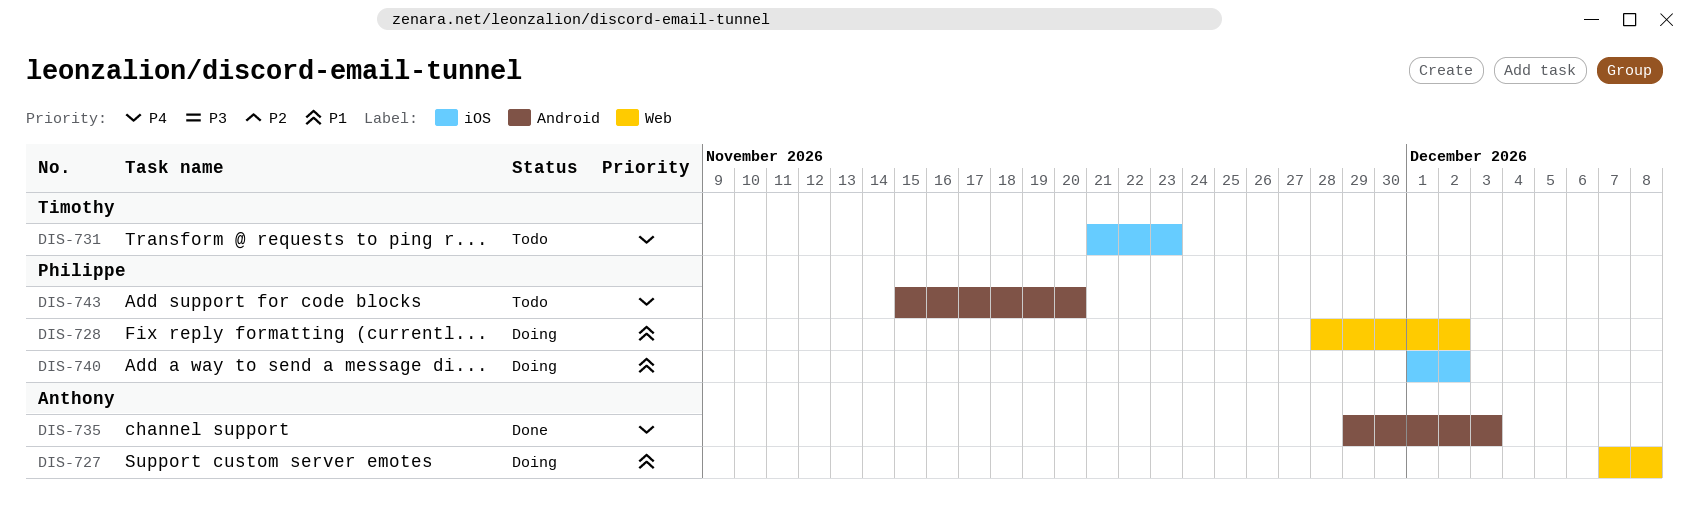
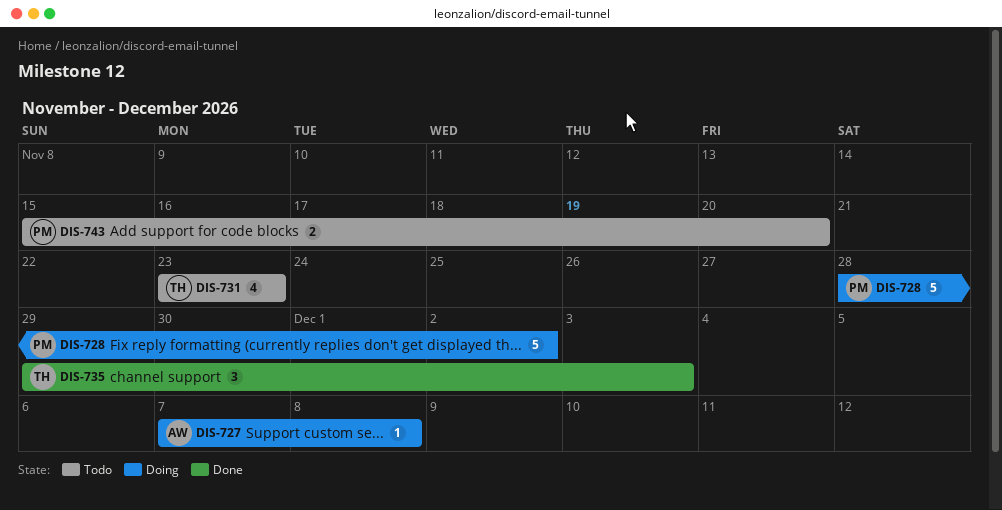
DIS-731, start: Nov 21 -> Nov 23
DIS-735, owner: Anthony -> Timothy
DIS-740: present -> none

